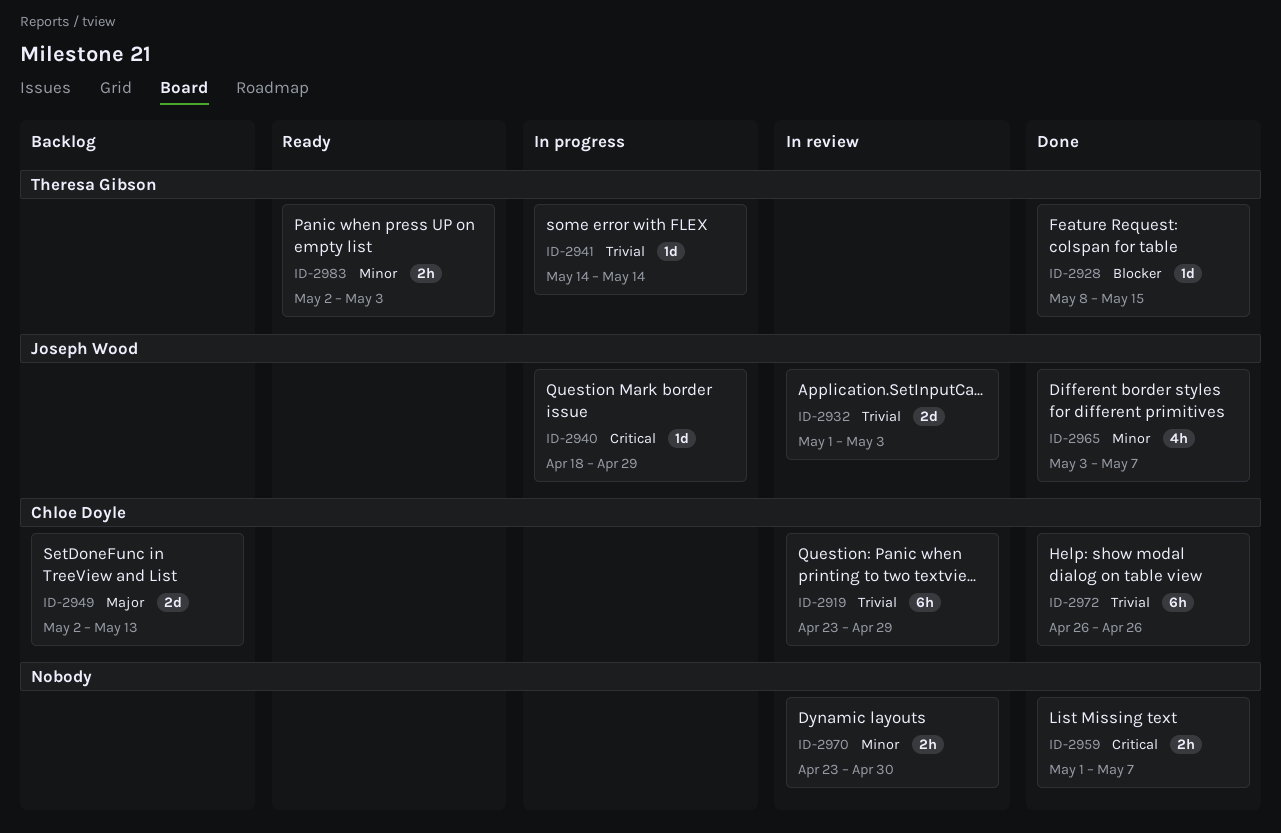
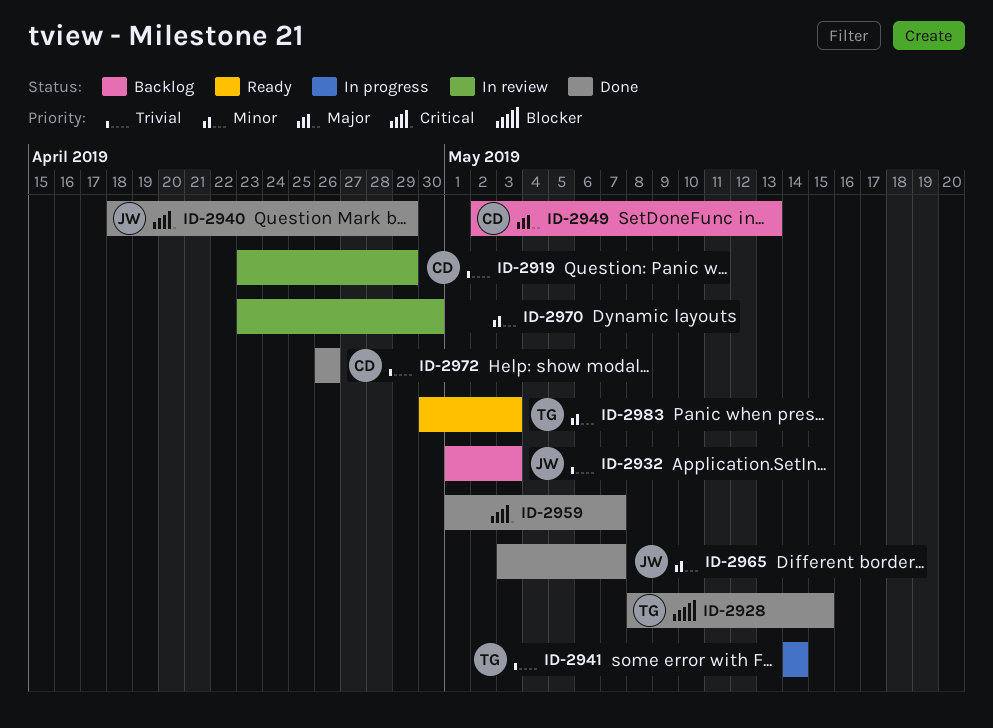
ID-2932, status: In review -> Backlog
ID-2940, status: In progress -> Done
ID-2983, start: May 2 -> Apr 30

